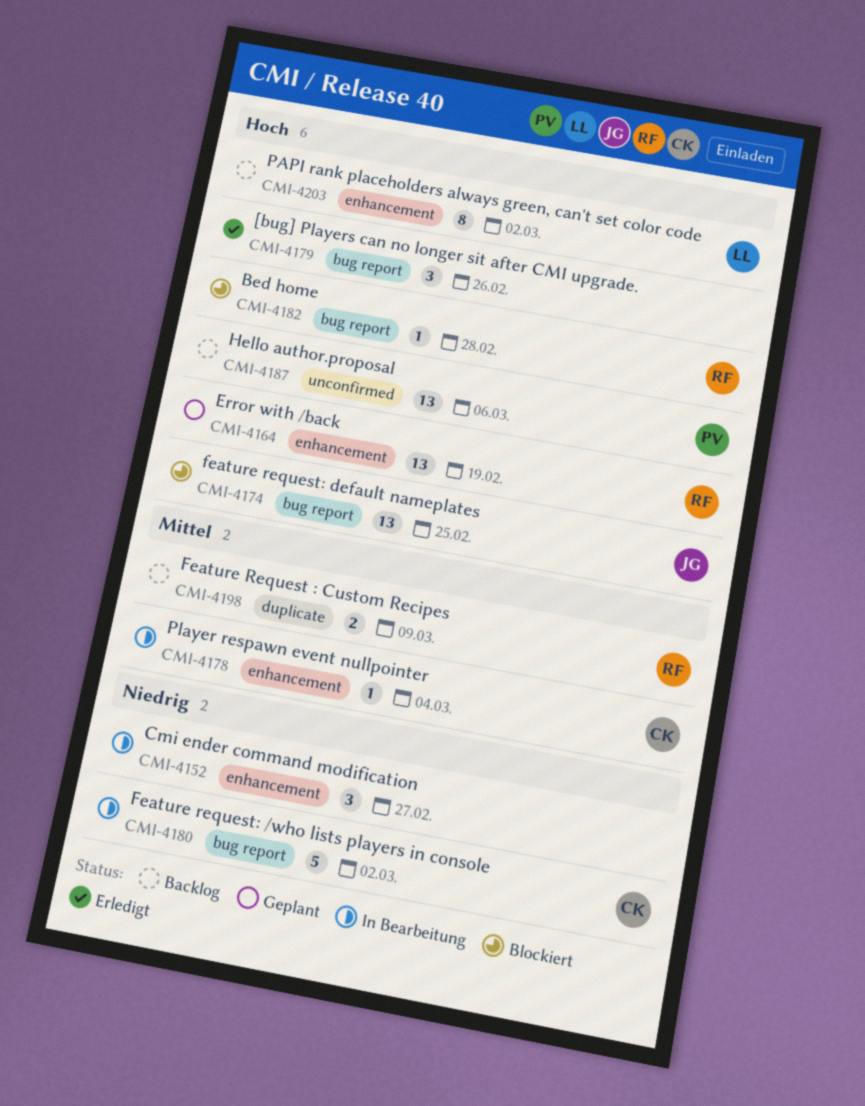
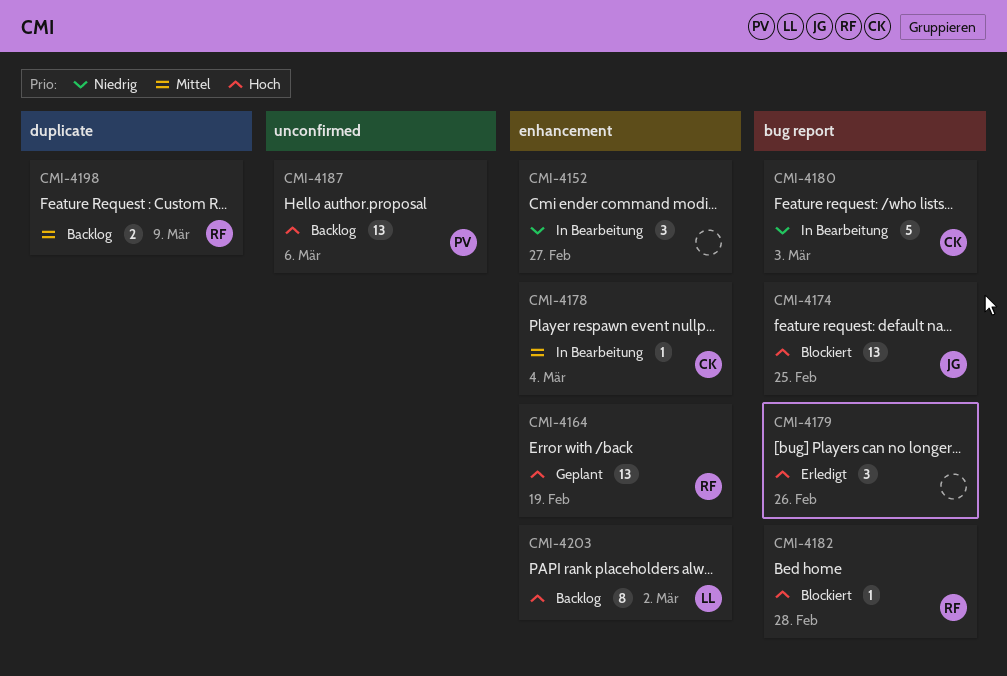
CMI-4180, due: Mar 2 -> Mar 3

